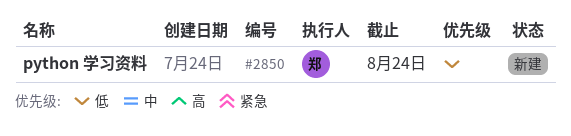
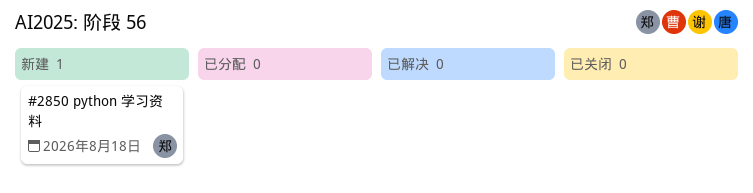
#2850, due: Aug 24 -> Aug 18

